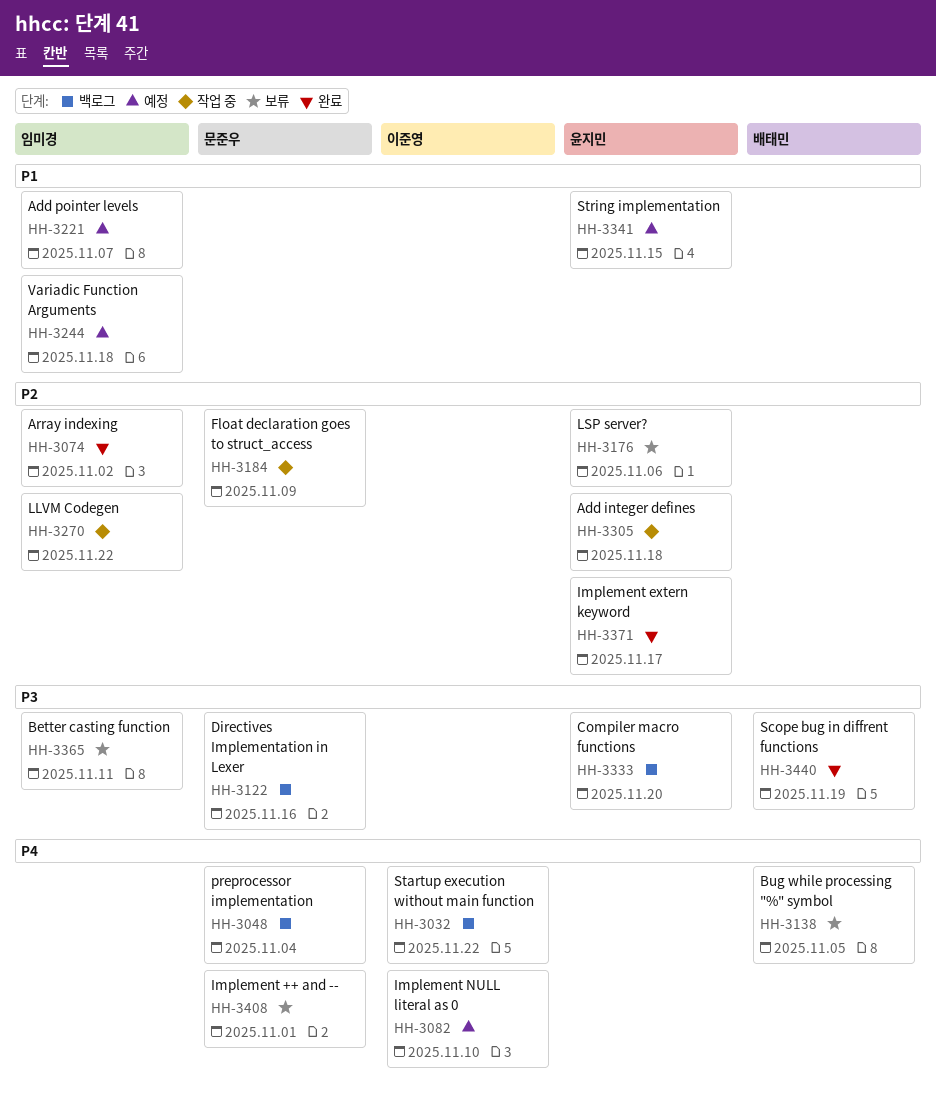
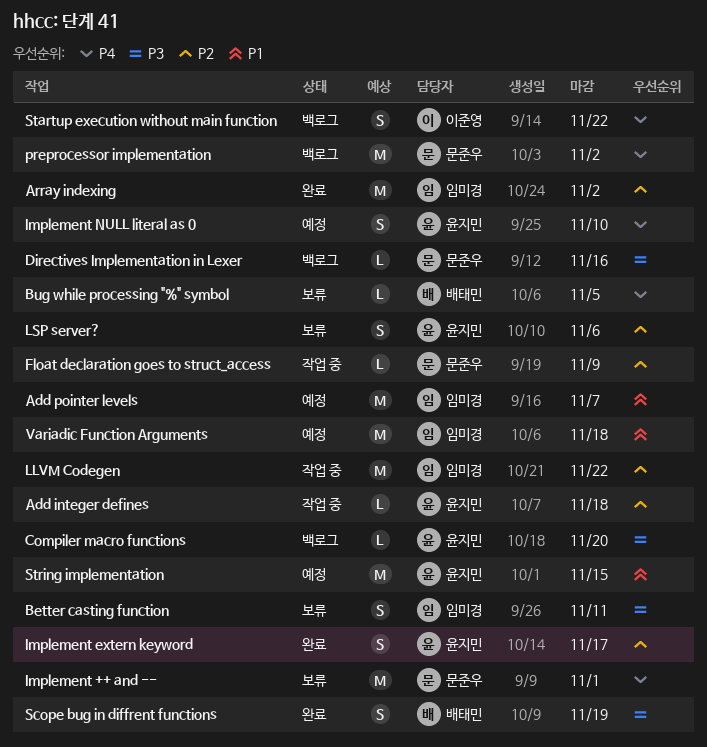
Implement NULL literal as 0, owner: 이준영 -> 윤지민
preprocessor implementation, due: Nov 4 -> Nov 2

